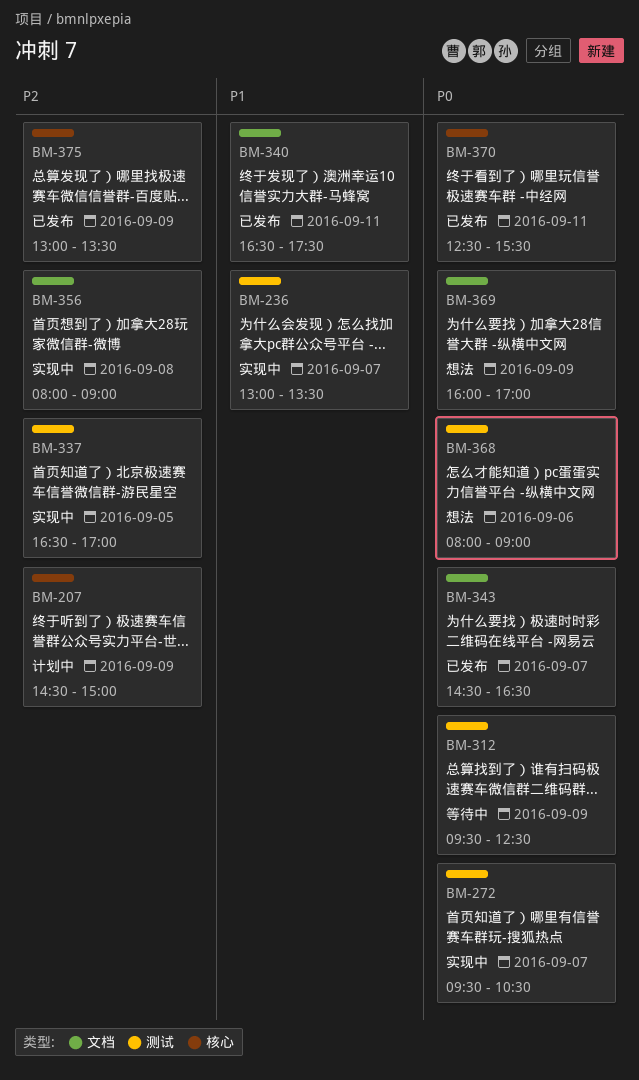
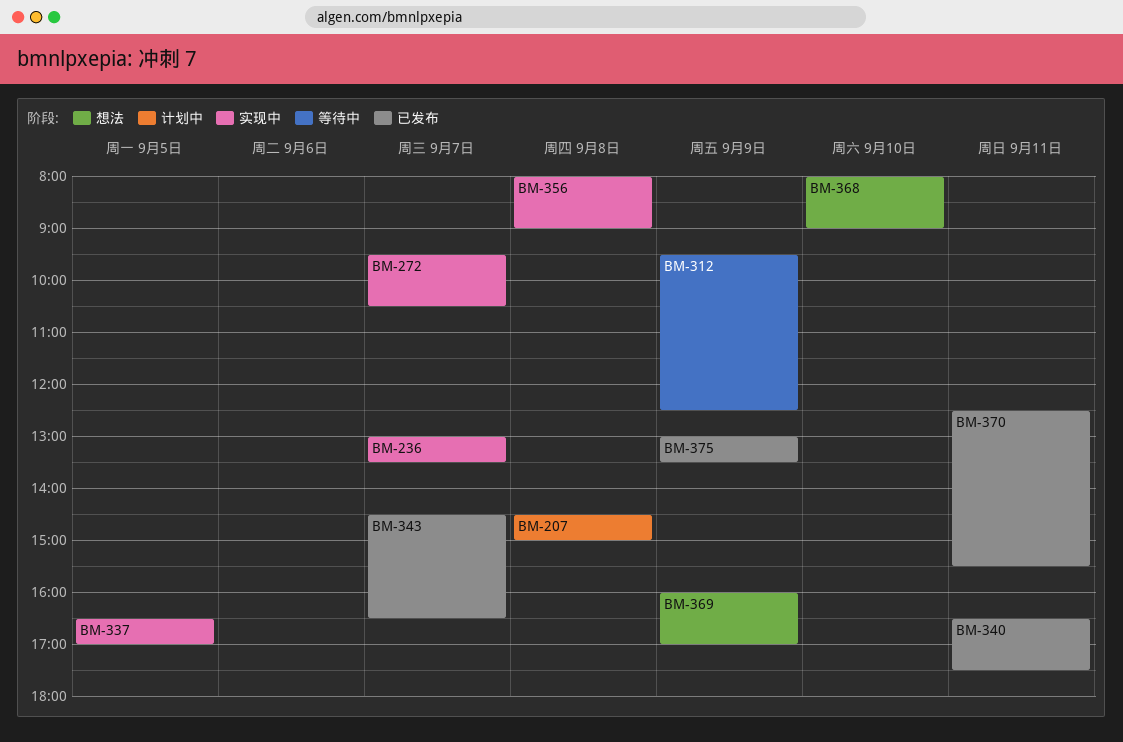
BM-207, day: Sep 9 -> Sep 8
BM-368, day: Sep 6 -> Sep 10

